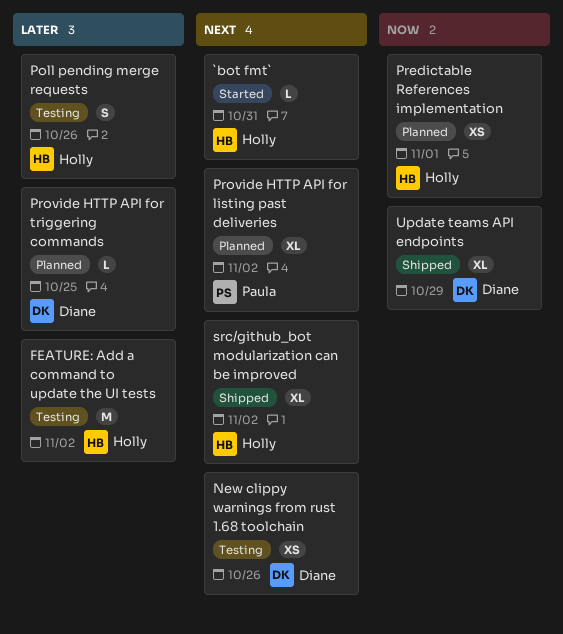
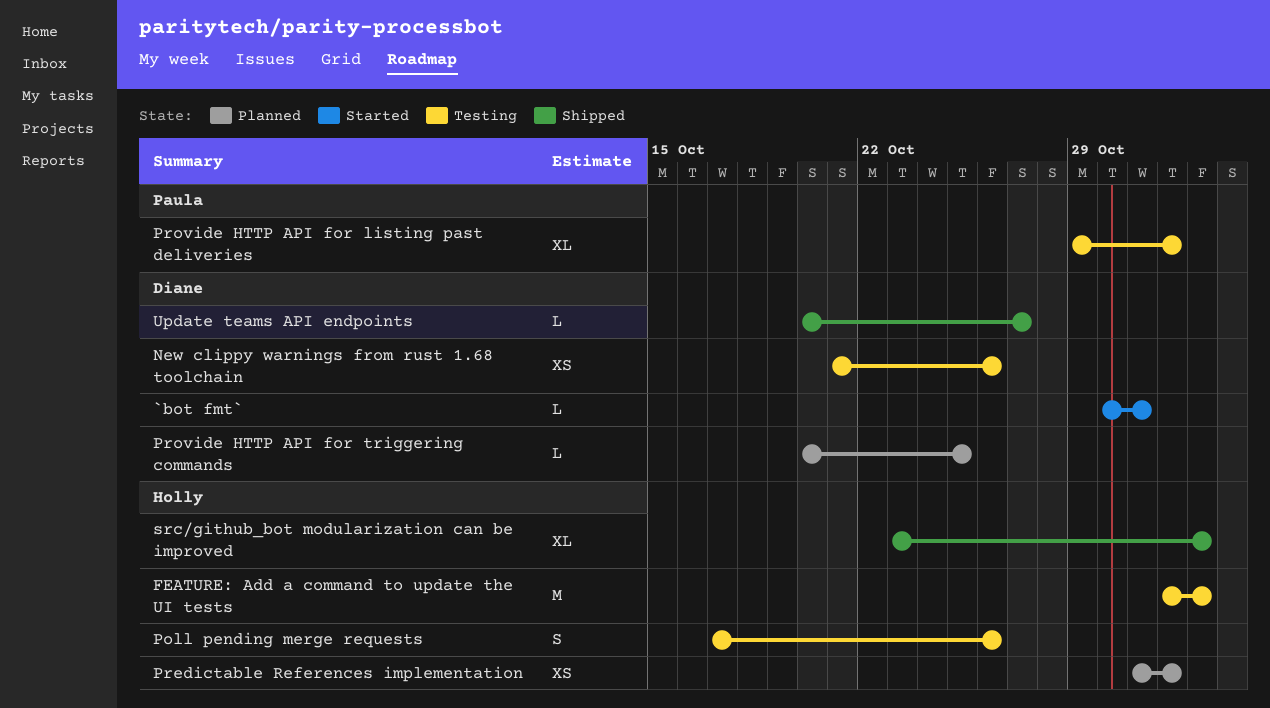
`bot fmt`, owner: Holly -> Diane
Provide HTTP API for listing past deliveries, status: Planned -> Testing
Provide HTTP API for listing past deliveries, due: Nov 2 -> Nov 1
Update teams API endpoints, estimate: XL -> L
Update teams API endpoints, due: Oct 29 -> Oct 27

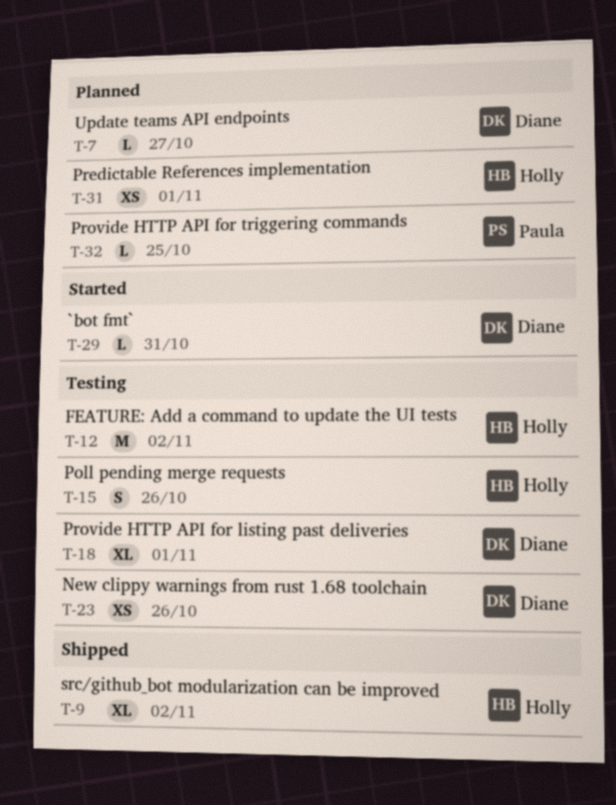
Provide HTTP API for listing past deliveries, owner: Paula -> Diane
Provide HTTP API for triggering commands, owner: Diane -> Paula
Update teams API endpoints, status: Shipped -> Planned

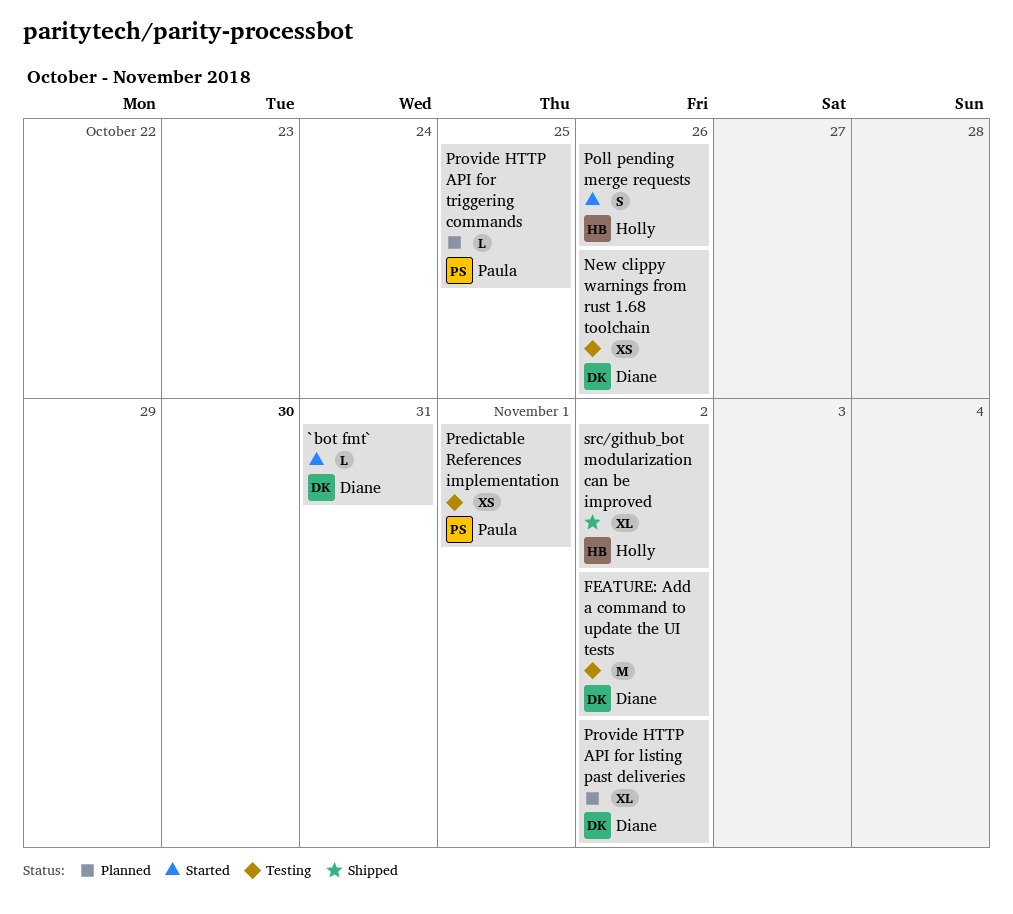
FEATURE: Add a command to update the UI tests, owner: Holly -> Diane
Poll pending merge requests, status: Testing -> Started
Predictable References implementation, status: Planned -> Testing
Predictable References implementation, owner: Holly -> Paula
Provide HTTP API for listing past deliveries, status: Testing -> Planned
Provide HTTP API for listing past deliveries, due: Nov 1 -> Nov 2
Update teams API endpoints: present -> none

